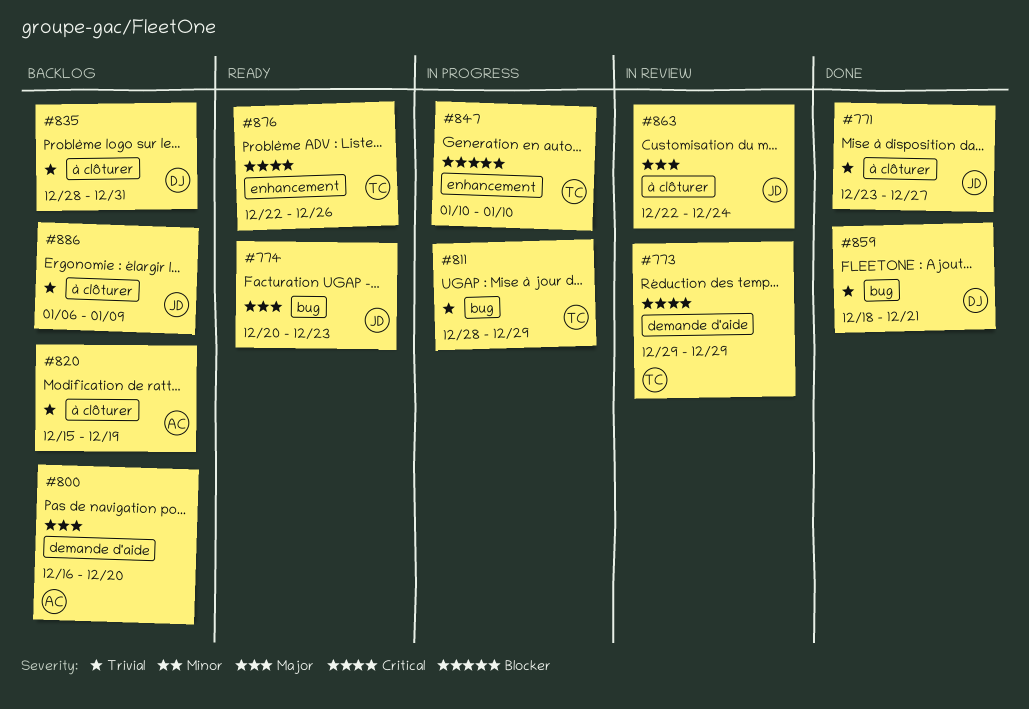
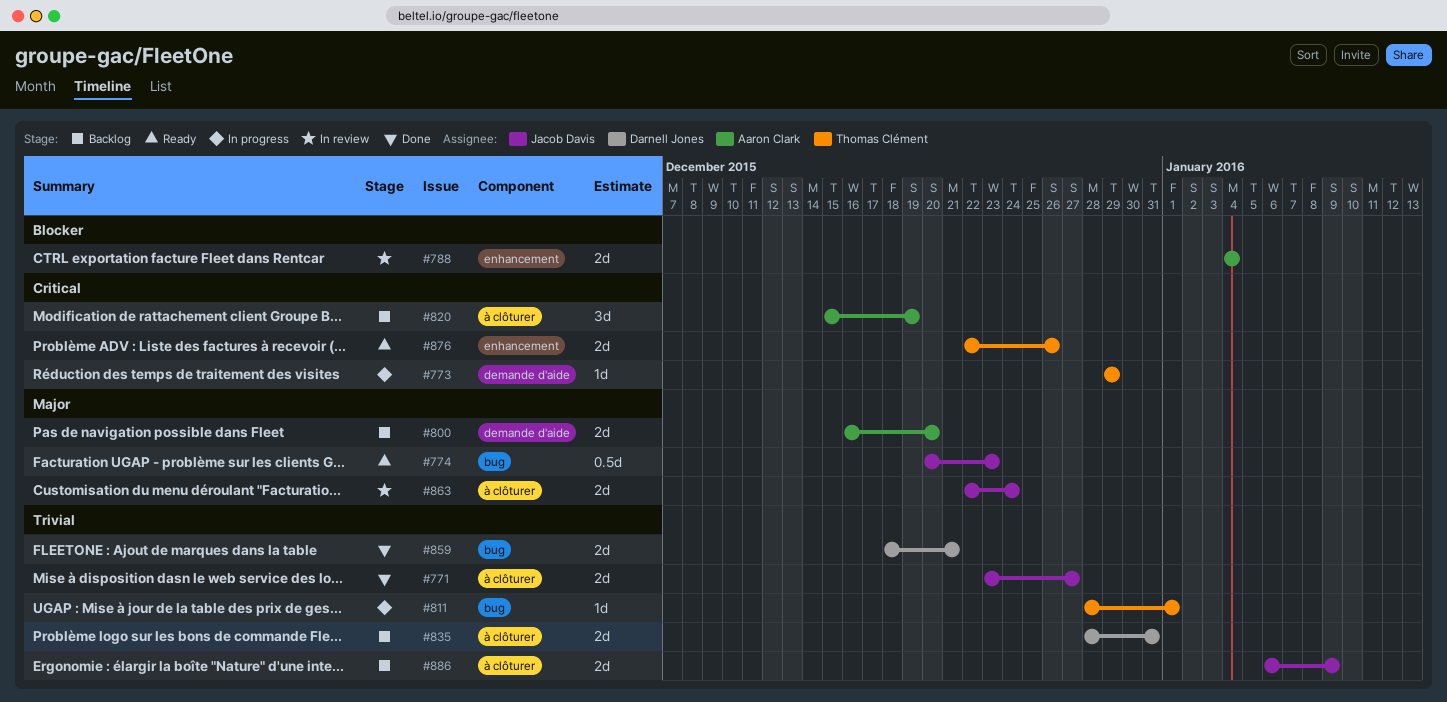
#773, status: In review -> In progress
#788: none -> present
#811, due: Dec 29 -> Jan 1
#820, priority: Trivial -> Critical
#847: present -> none

